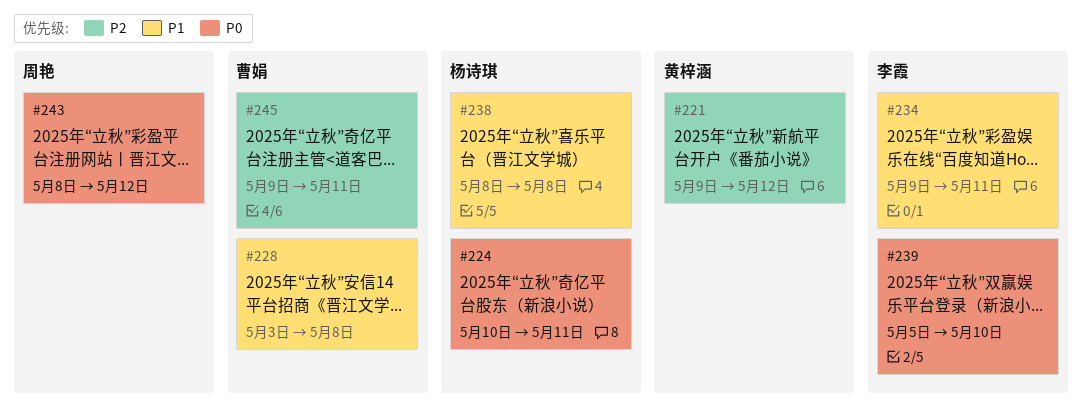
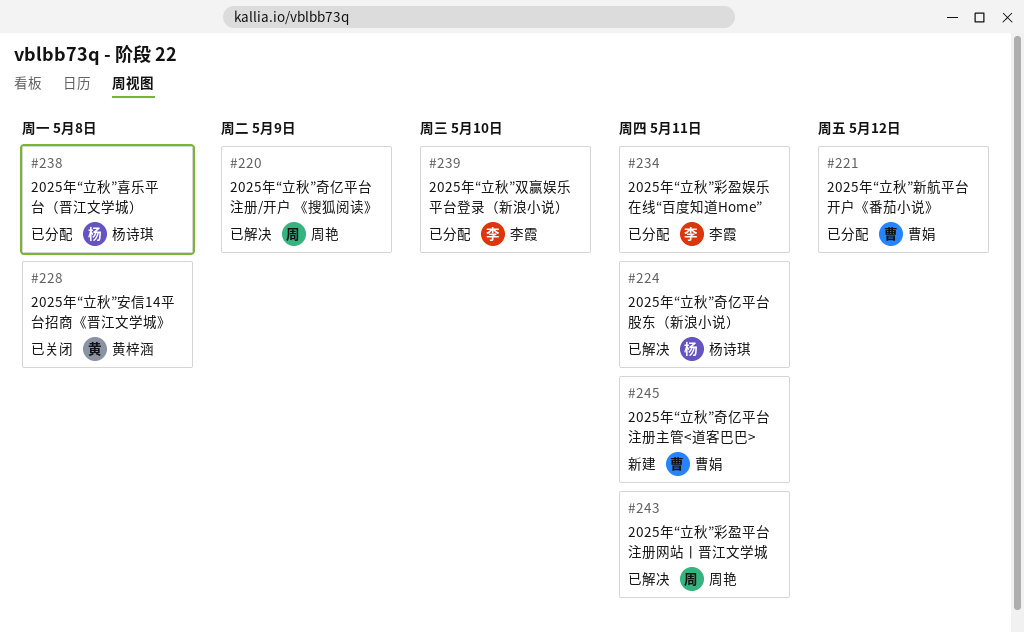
#220: none -> present
#221, owner: 黄梓涵 -> 曹娟
#228, owner: 曹娟 -> 黄梓涵
#243, due: May 12 -> May 11

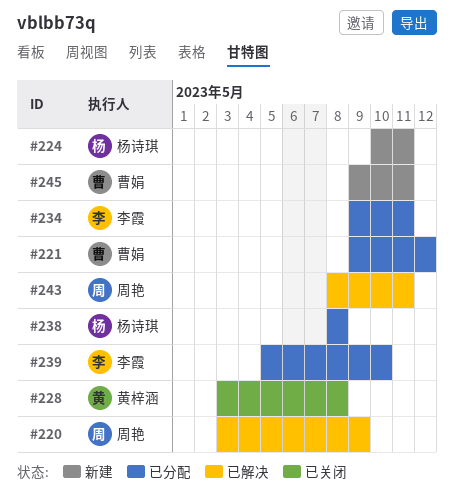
#224, status: 已解决 -> 新建

